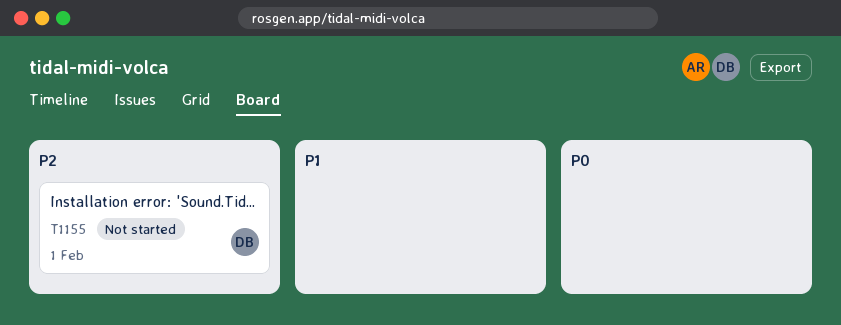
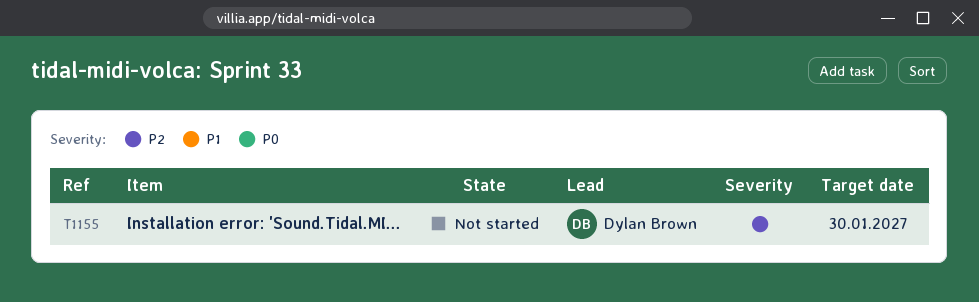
T1155, due: Feb 1 -> Jan 30

